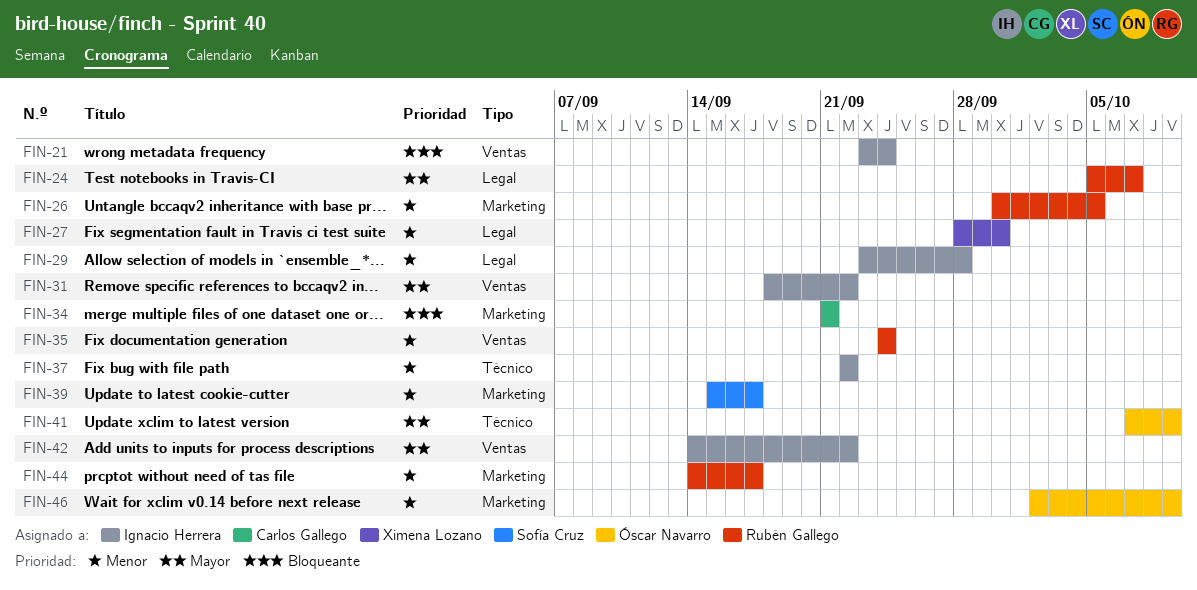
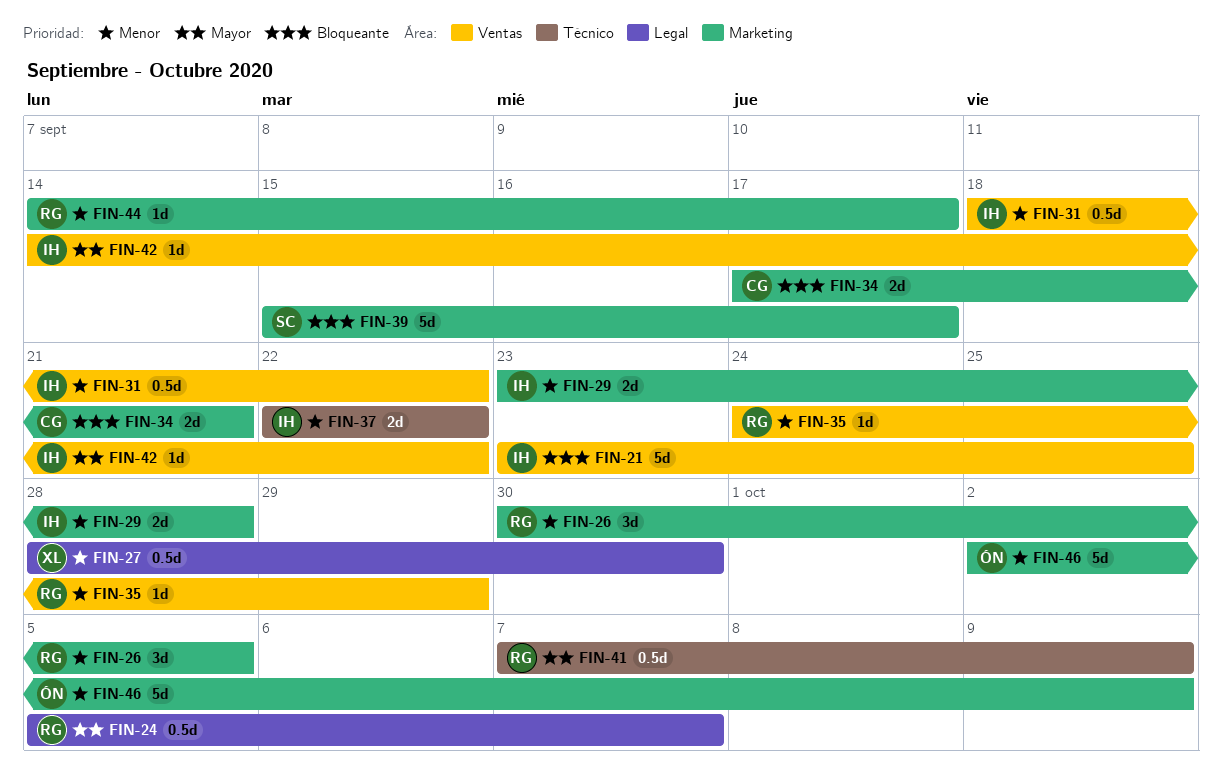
FIN-21, due: Sep 24 -> Sep 25
FIN-29, label: Legal -> Marketing
FIN-31, priority: Mayor -> Menor
FIN-34, start: Sep 21 -> Sep 17
FIN-35, due: Sep 24 -> Sep 29
FIN-39, priority: Menor -> Bloqueante
FIN-41, owner: Óscar Navarro -> Rubén Gallego

